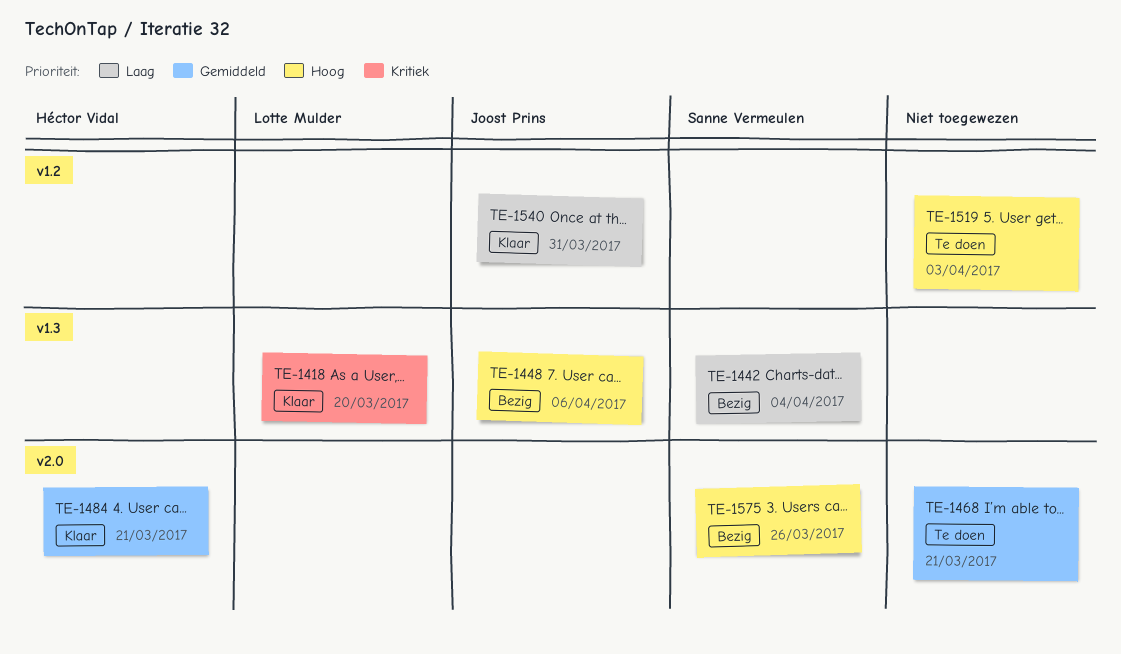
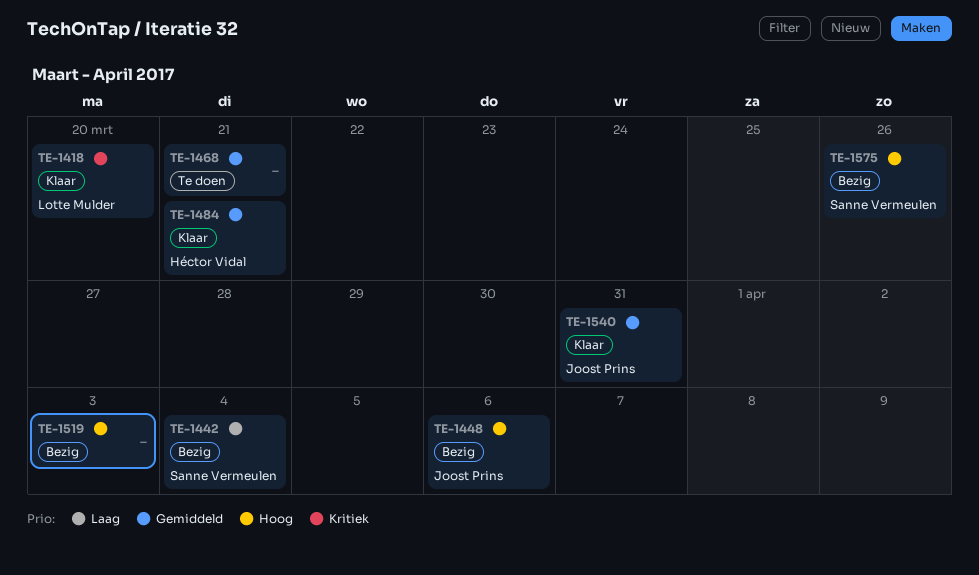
TE-1519, status: Te doen -> Bezig
TE-1540, priority: Laag -> Gemiddeld

